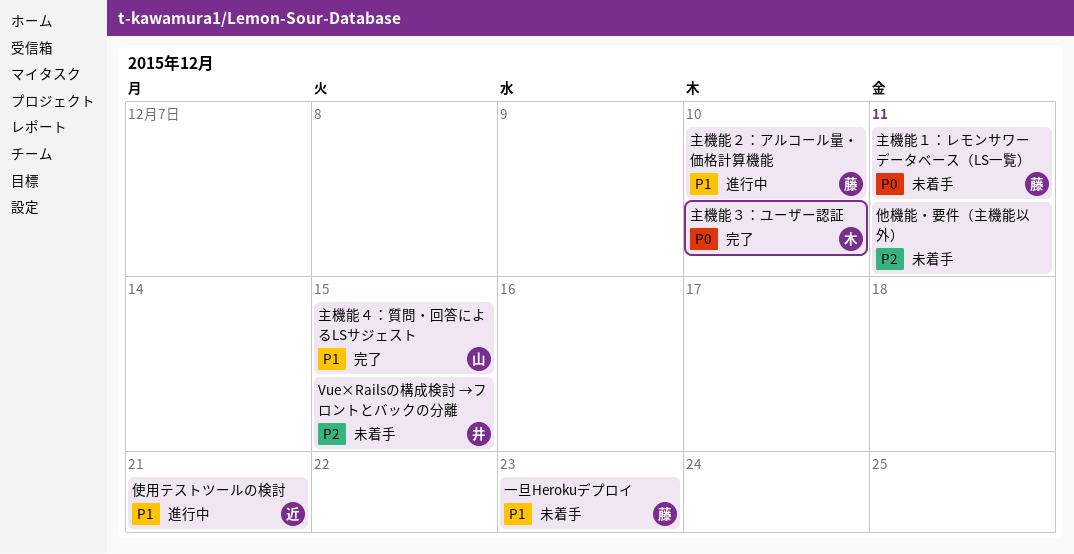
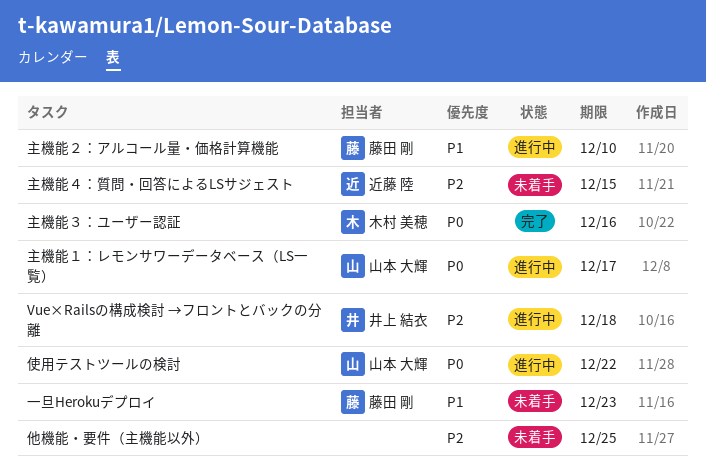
Vue×Railsの構成検討 →フロントとバックの分離, status: 未着手 -> 進行中
Vue×Railsの構成検討 →フロントとバックの分離, due: Dec 15 -> Dec 18
主機能１：レモンサワーデータベース（LS一覧）, status: 未着手 -> 進行中
主機能１：レモンサワーデータベース（LS一覧）, owner: 藤田 剛 -> 山本 大輝
主機能１：レモンサワーデータベース（LS一覧）, due: Dec 11 -> Dec 17
主機能３：ユーザー認証, due: Dec 10 -> Dec 16
主機能４：質問・回答によるLSサジェスト, status: 完了 -> 未着手
主機能４：質問・回答によるLSサジェスト, owner: 山本 大輝 -> 近藤 陸
主機能４：質問・回答によるLSサジェスト, priority: P1 -> P2
他機能・要件（主機能以外）, due: Dec 11 -> Dec 25
使用テストツールの検討, owner: 近藤 陸 -> 山本 大輝
使用テストツールの検討, priority: P1 -> P0
使用テストツールの検討, due: Dec 21 -> Dec 22

